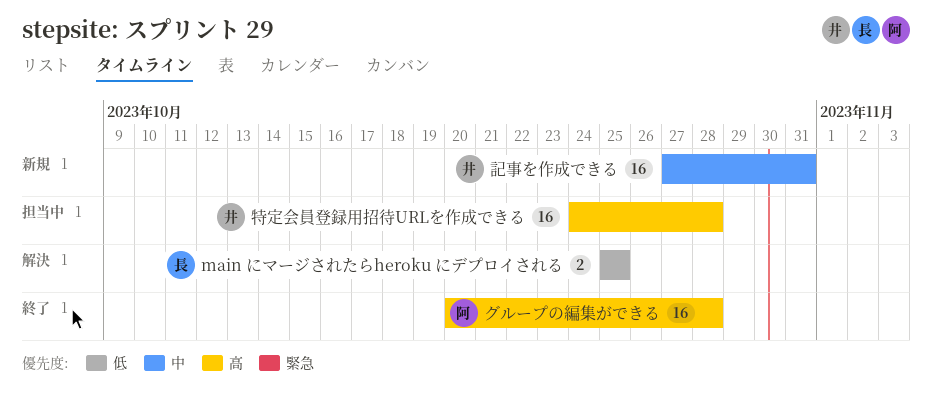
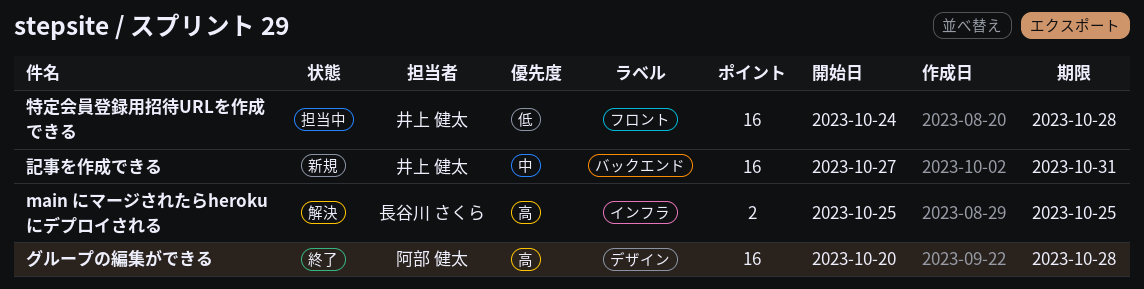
main にマージされたらheroku にデプロイされる, priority: 低 -> 高
特定会員登録用招待URLを作成できる, priority: 高 -> 低

